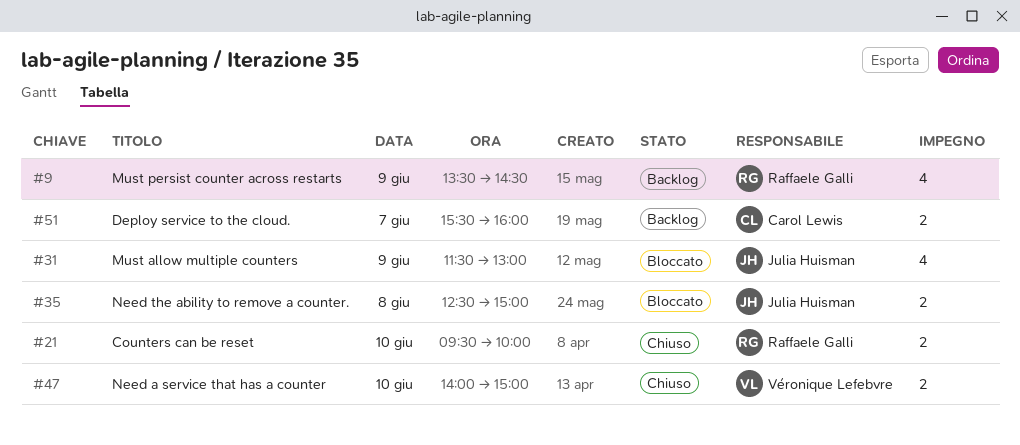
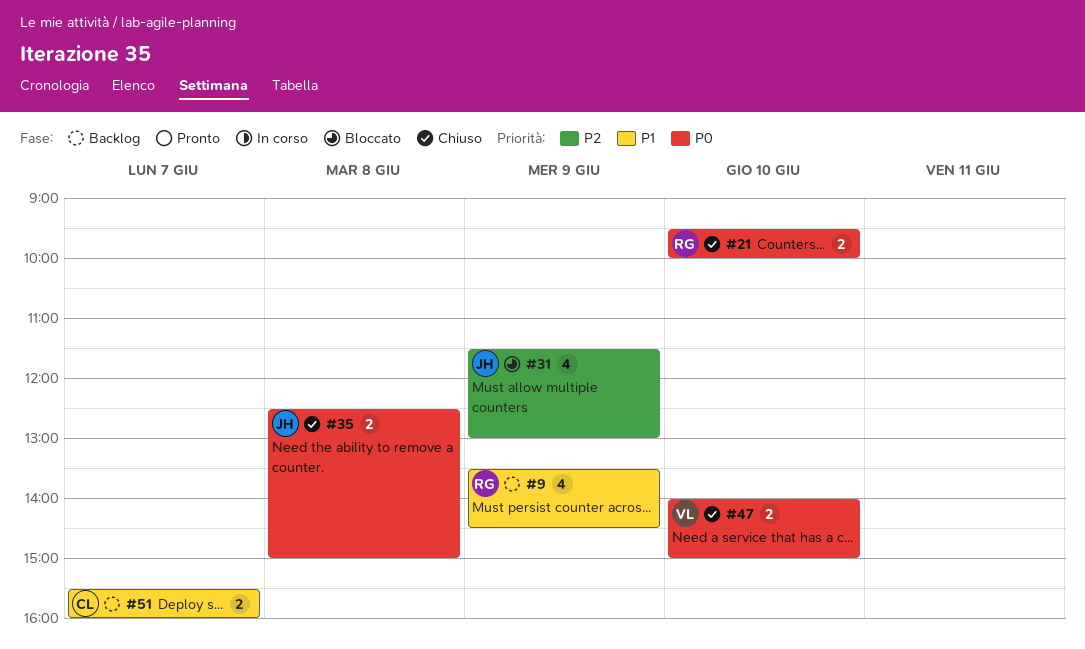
#35, status: Bloccato -> Chiuso

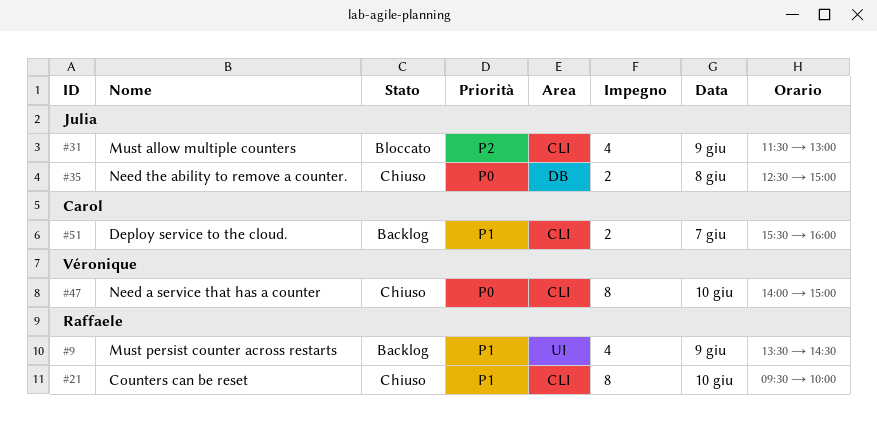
#21, priority: P0 -> P1
#21, estimate: 2 -> 8
#47, estimate: 2 -> 8

